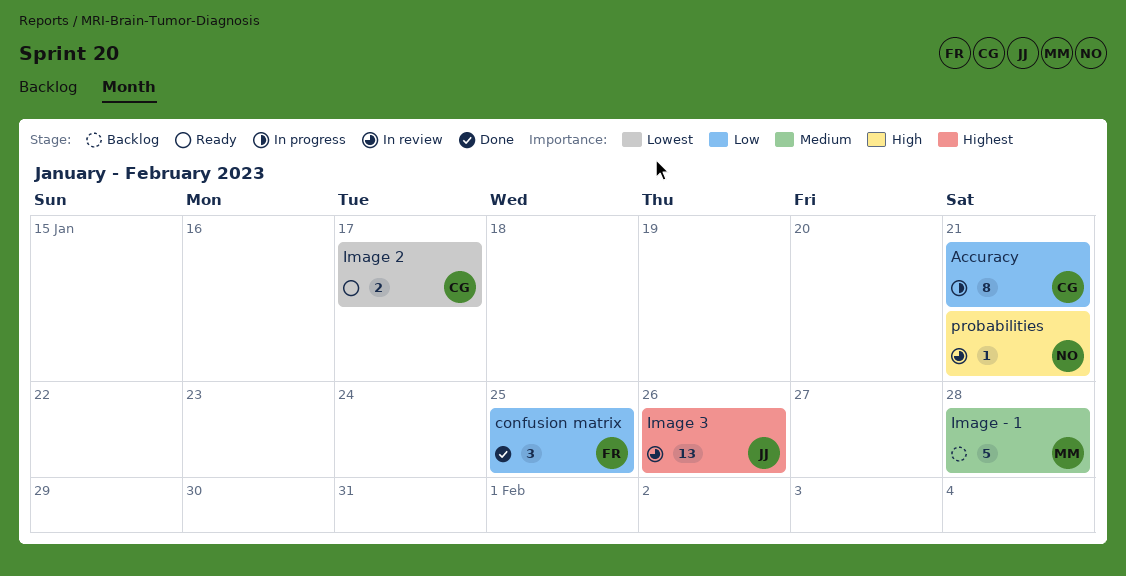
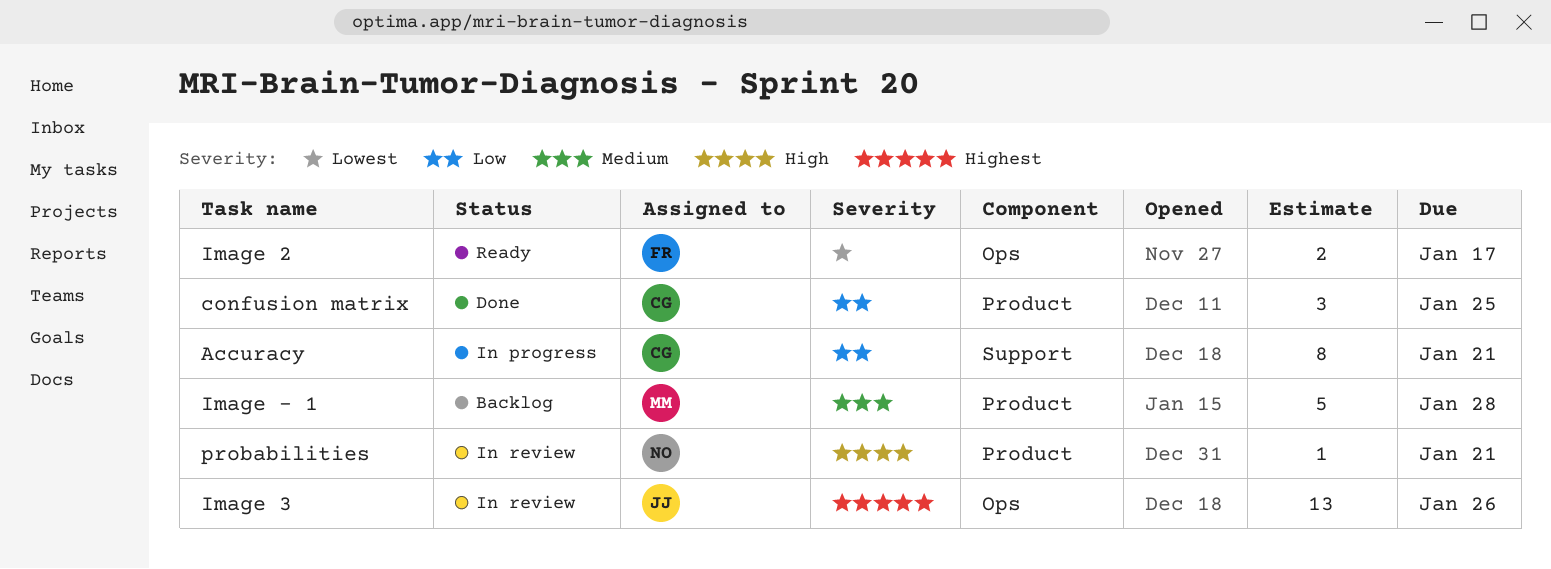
confusion matrix, owner: FR -> CG
Image 2, owner: CG -> FR

